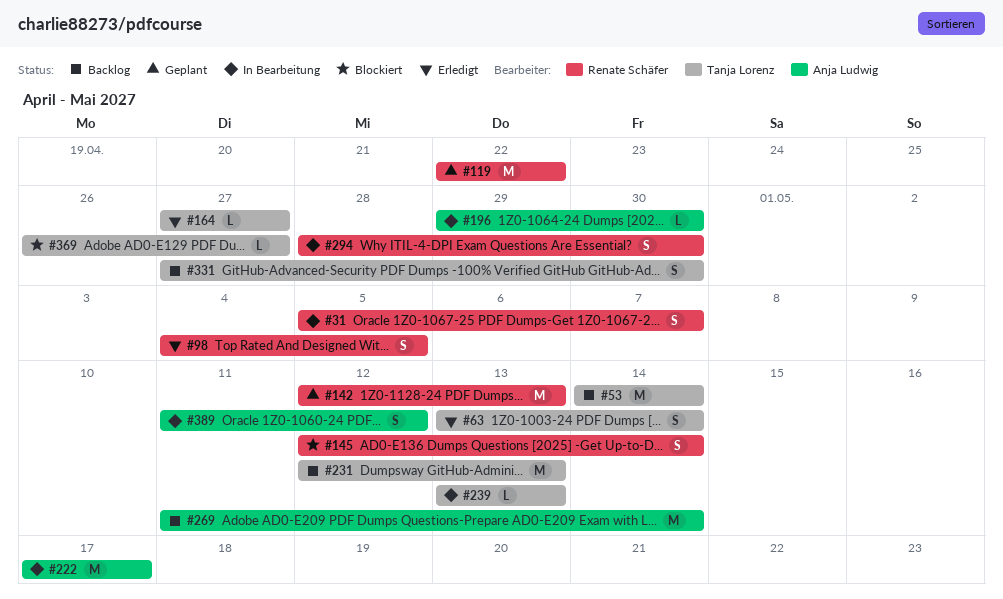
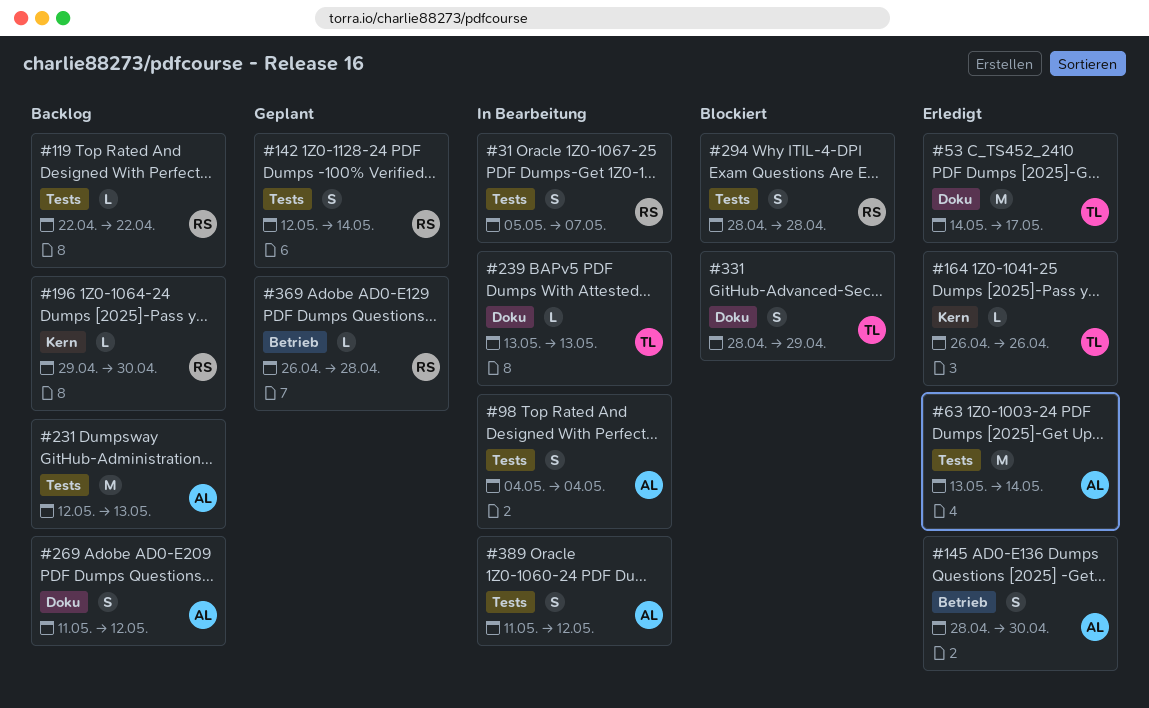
#53, status: Backlog -> Erledigt
#53, due: May 14 -> May 17
#63, owner: Tanja Lorenz -> Anja Ludwig
#63, estimate: S -> M
#98, status: Erledigt -> In Bearbeitung
#98, owner: Renate Schäfer -> Anja Ludwig
#98, due: May 5 -> May 4
#119, status: Geplant -> Backlog
#119, estimate: M -> L
#142, estimate: M -> S
#142, due: May 13 -> May 14
#145, status: Blockiert -> Erledigt
#145, owner: Renate Schäfer -> Anja Ludwig
#145, start: May 12 -> Apr 28
#145, due: May 14 -> Apr 30
#164, start: Apr 27 -> Apr 26
#164, due: Apr 27 -> Apr 26
#196, status: In Bearbeitung -> Backlog
#196, owner: Anja Ludwig -> Renate Schäfer
#222: present -> none
#231, owner: Tanja Lorenz -> Anja Ludwig
#269, estimate: M -> S
#269, due: May 14 -> May 12
#294, status: In Bearbeitung -> Blockiert
#294, due: Apr 30 -> Apr 28
#331, status: Backlog -> Blockiert
#331, start: Apr 27 -> Apr 28
#331, due: Apr 30 -> Apr 29
#369, status: Blockiert -> Geplant
#369, owner: Tanja Lorenz -> Renate Schäfer
#369, due: Apr 27 -> Apr 28

